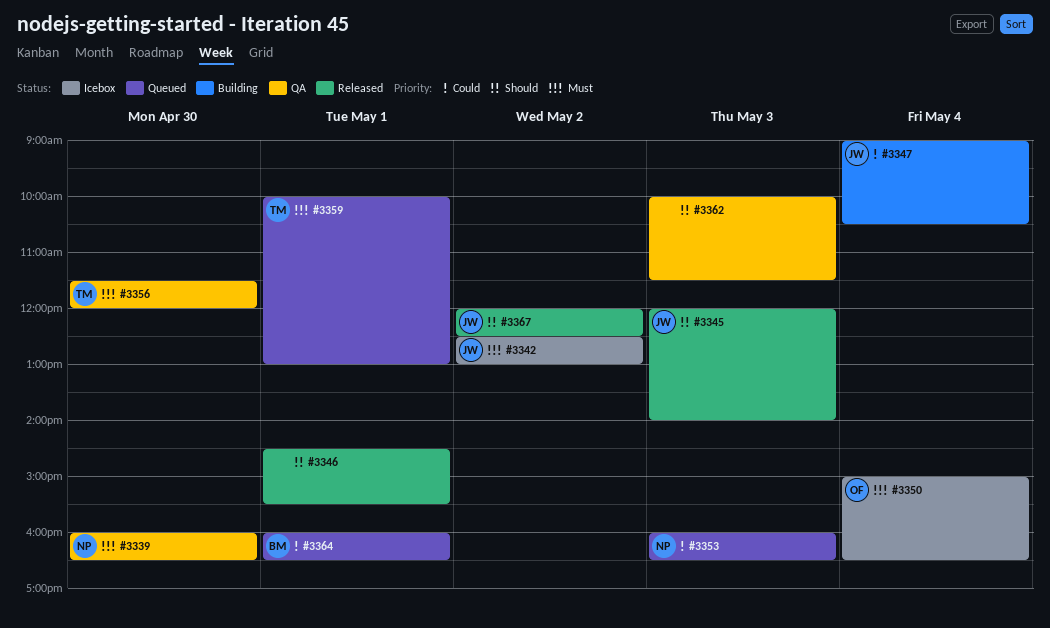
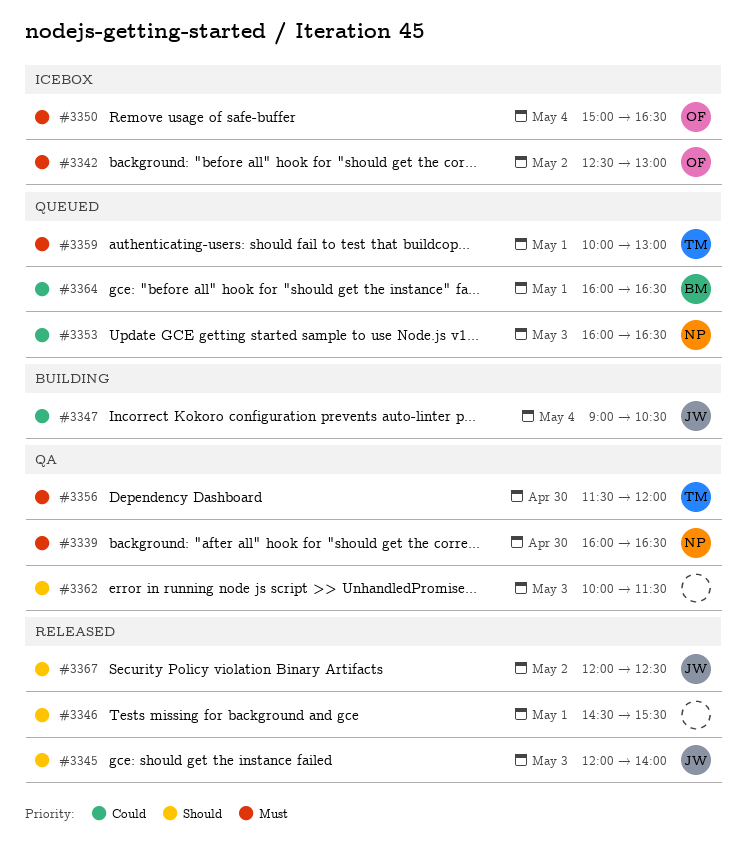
#3342, owner: JW -> OF

